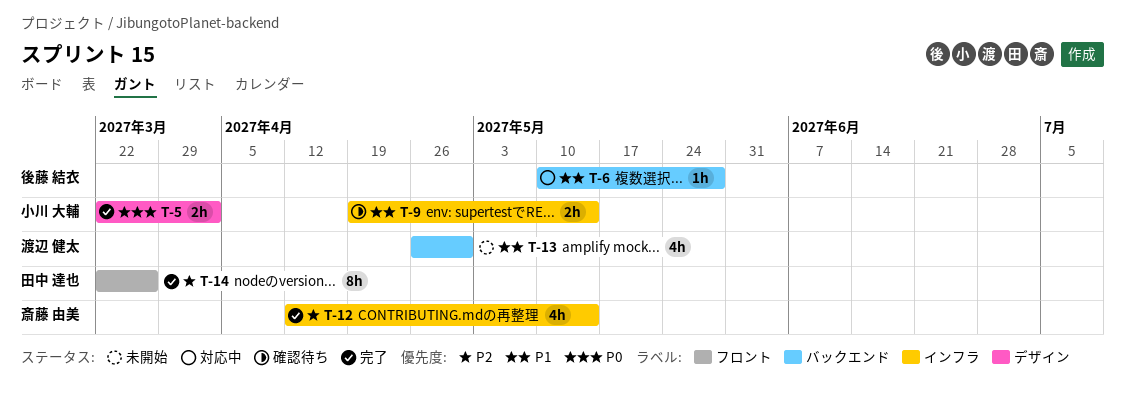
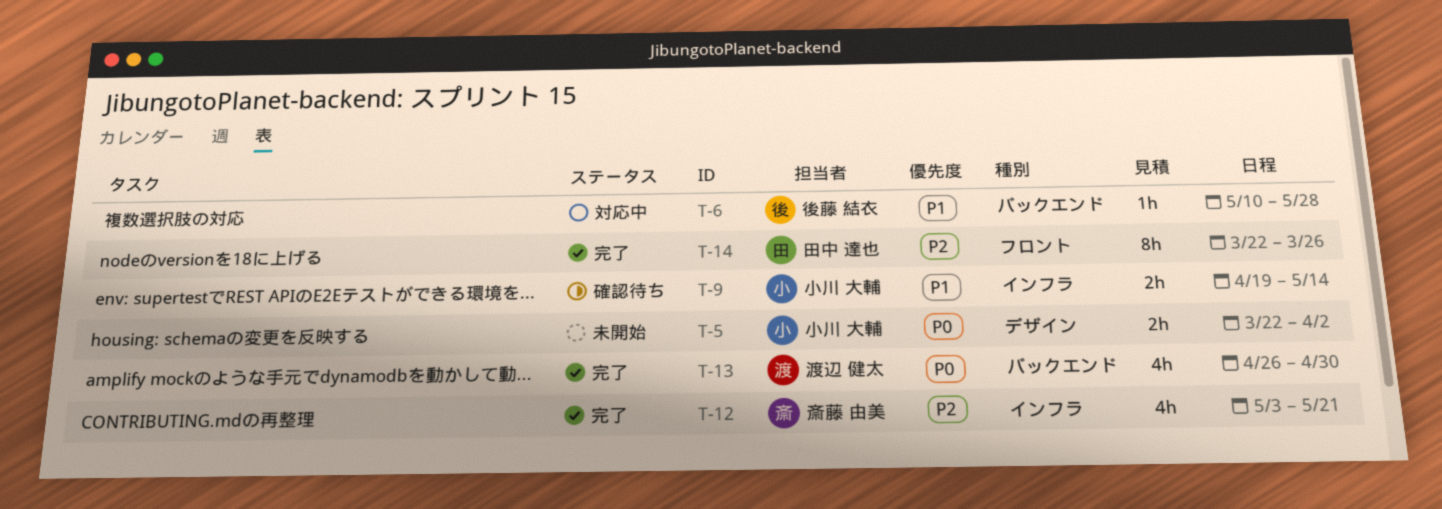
T-5, status: 完了 -> 未開始
T-12, start: Apr 12 -> May 3
T-12, due: May 14 -> May 21
T-13, status: 未開始 -> 完了
T-13, priority: P1 -> P0

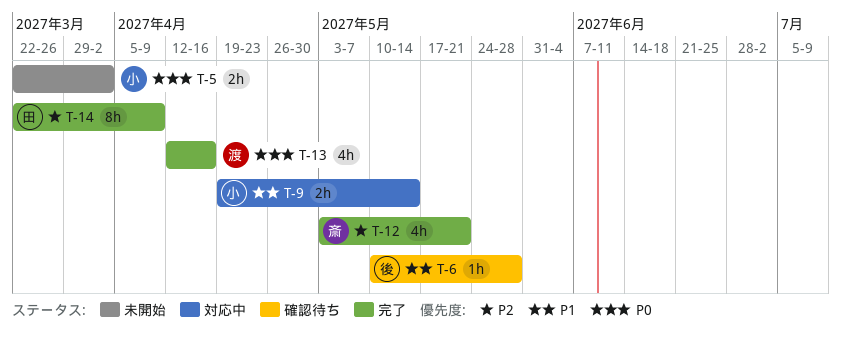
T-6, status: 対応中 -> 確認待ち
T-9, status: 確認待ち -> 対応中
T-13, start: Apr 26 -> Apr 12
T-13, due: Apr 30 -> Apr 16
T-14, due: Mar 26 -> Apr 9

